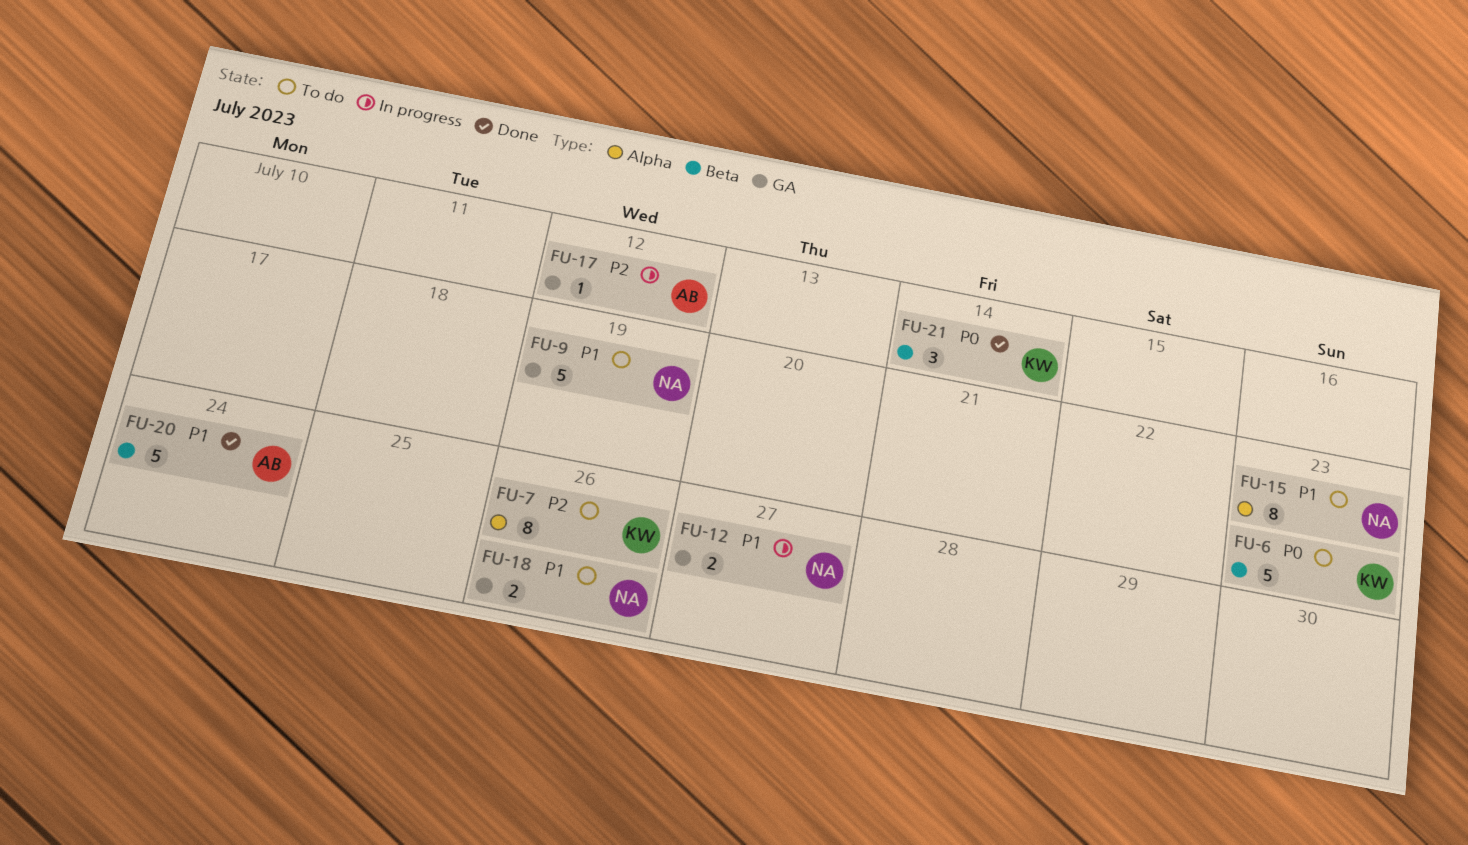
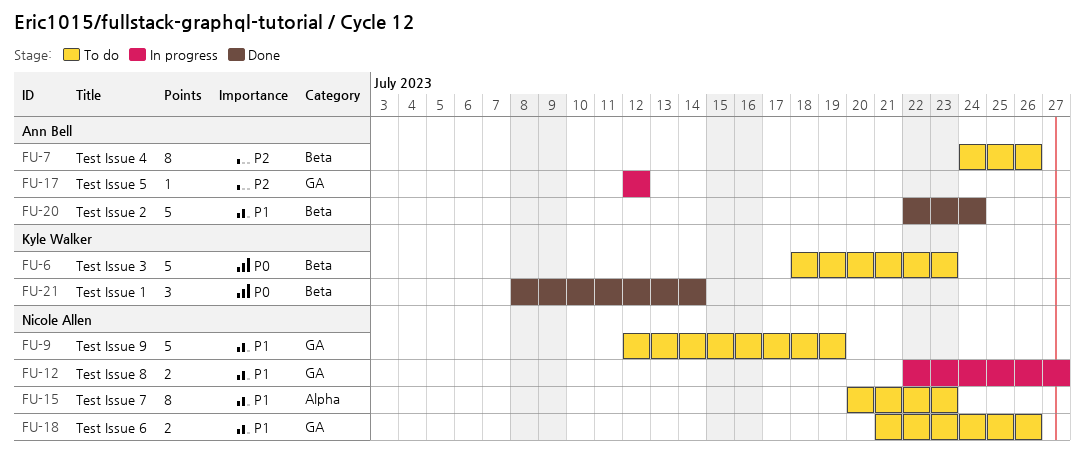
FU-7, owner: Kyle Walker -> Ann Bell
FU-7, label: Alpha -> Beta

